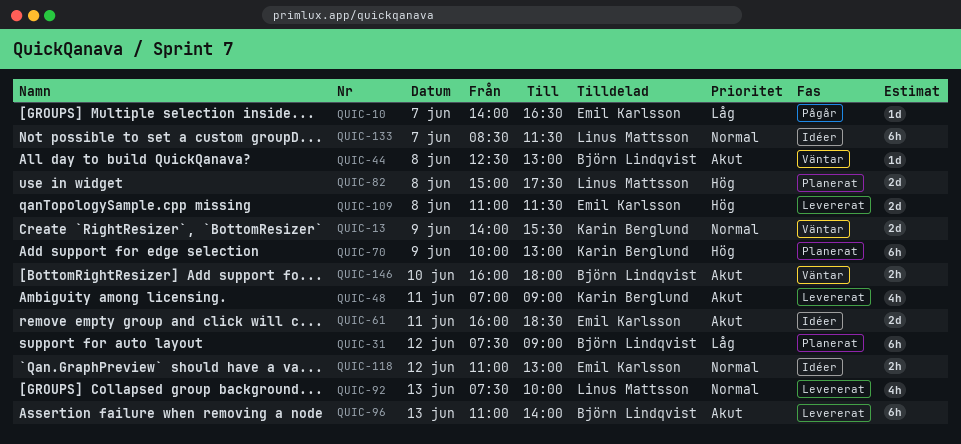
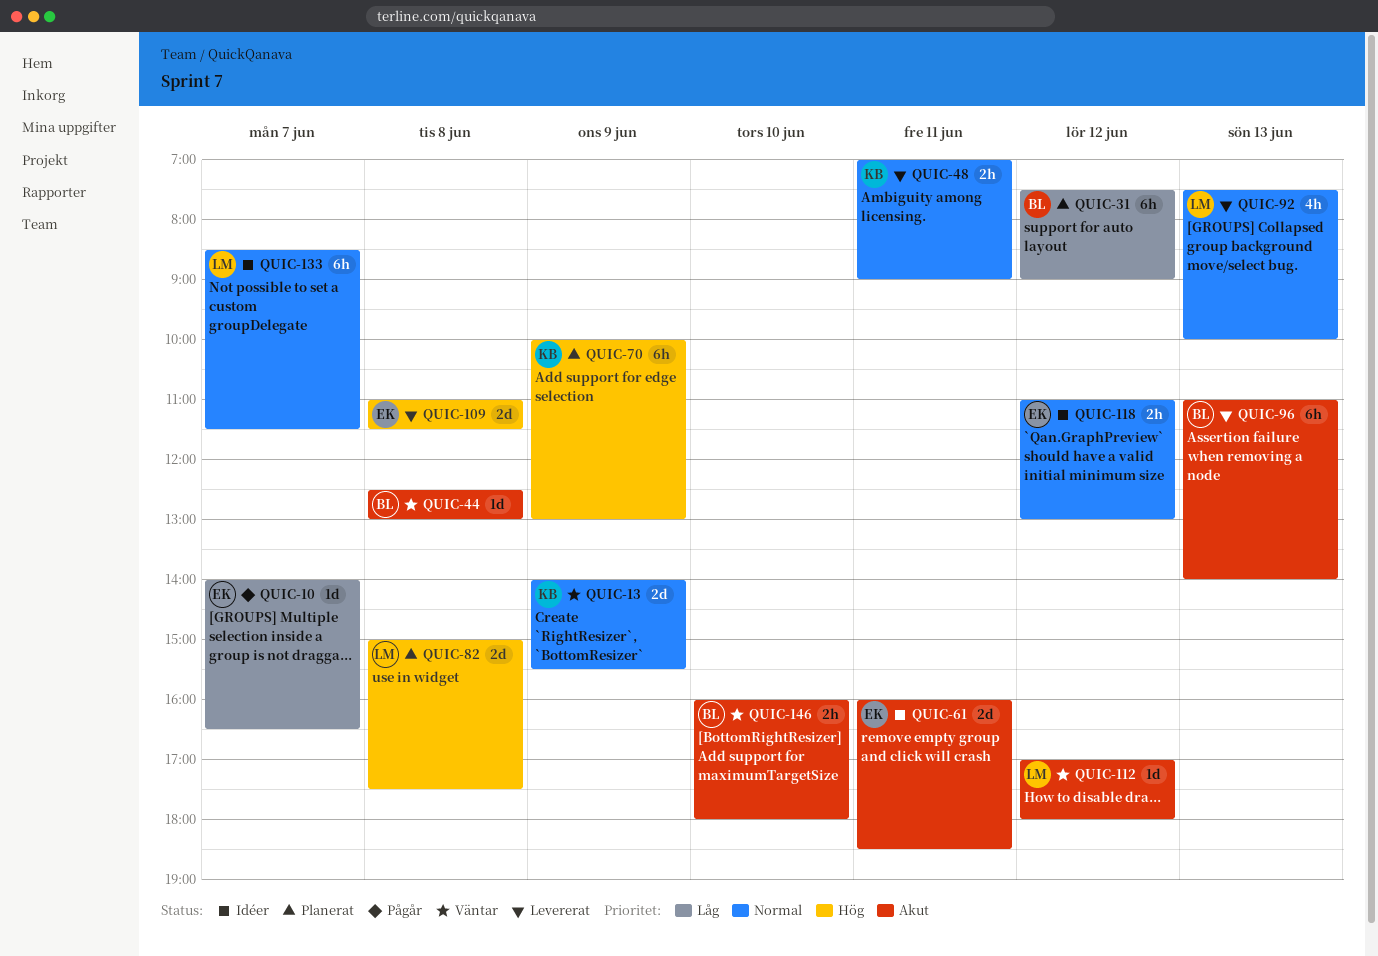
QUIC-48, priority: Akut -> Normal
QUIC-48, estimate: 4h -> 2h
QUIC-112: none -> present

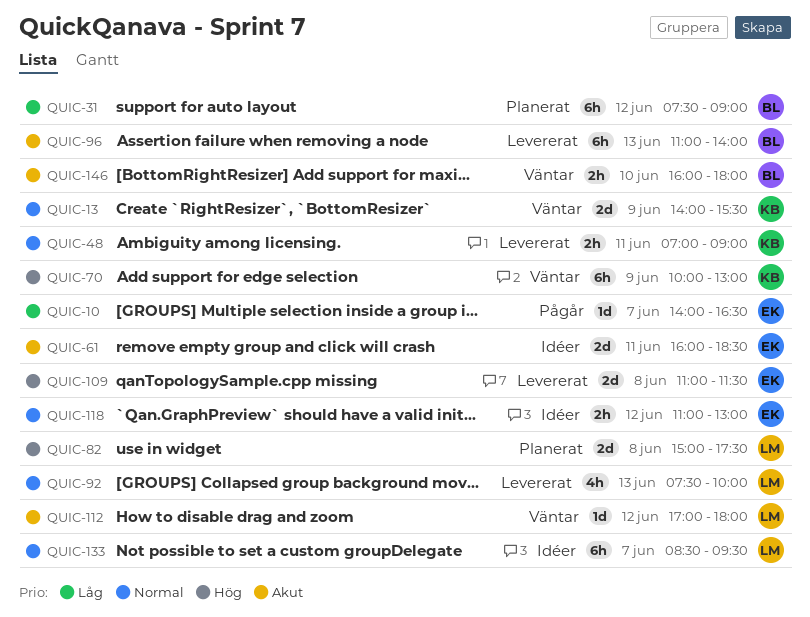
QUIC-44: present -> none
QUIC-70, status: Planerat -> Väntar
QUIC-133, ends: 11:30 -> 09:30

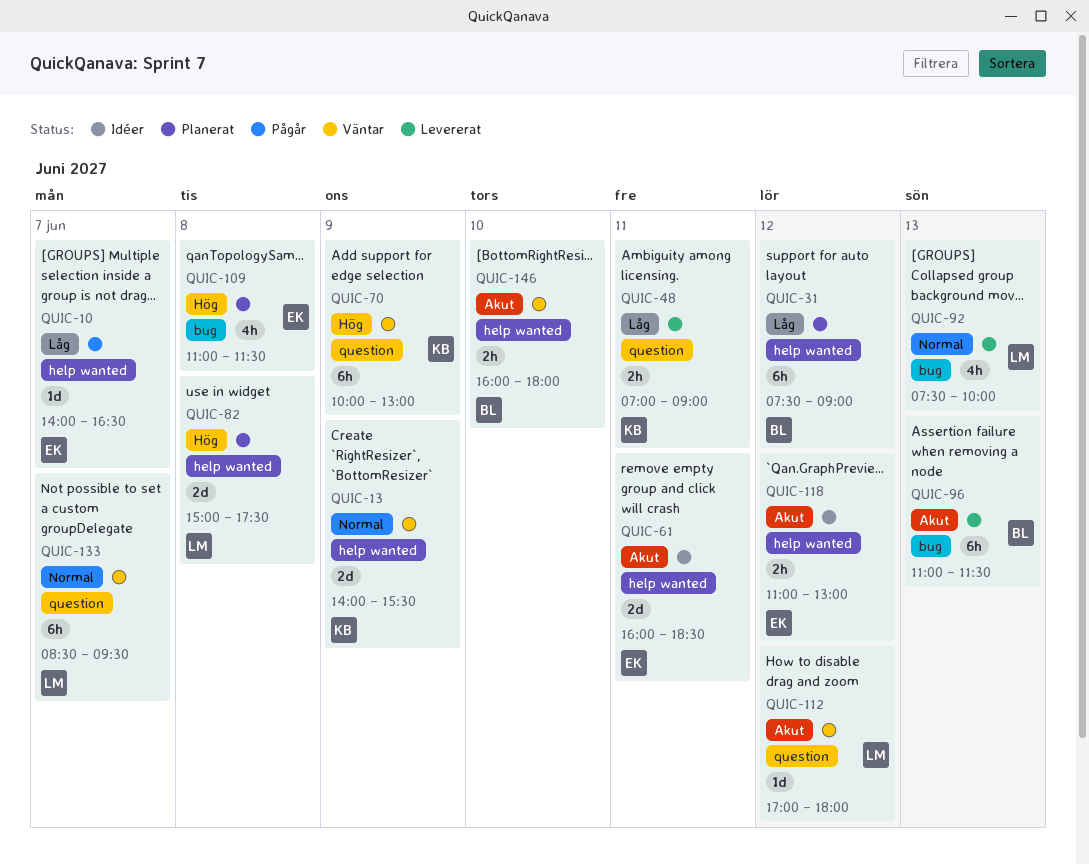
QUIC-48, priority: Normal -> Låg
QUIC-96, ends: 14:00 -> 11:30
QUIC-109, status: Levererat -> Planerat
QUIC-109, estimate: 2d -> 4h
QUIC-118, priority: Normal -> Akut
QUIC-133, status: Idéer -> Väntar

